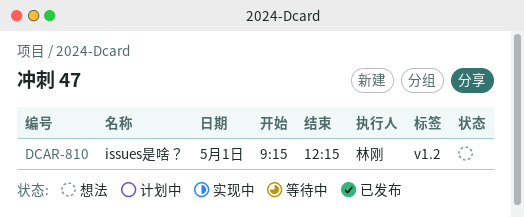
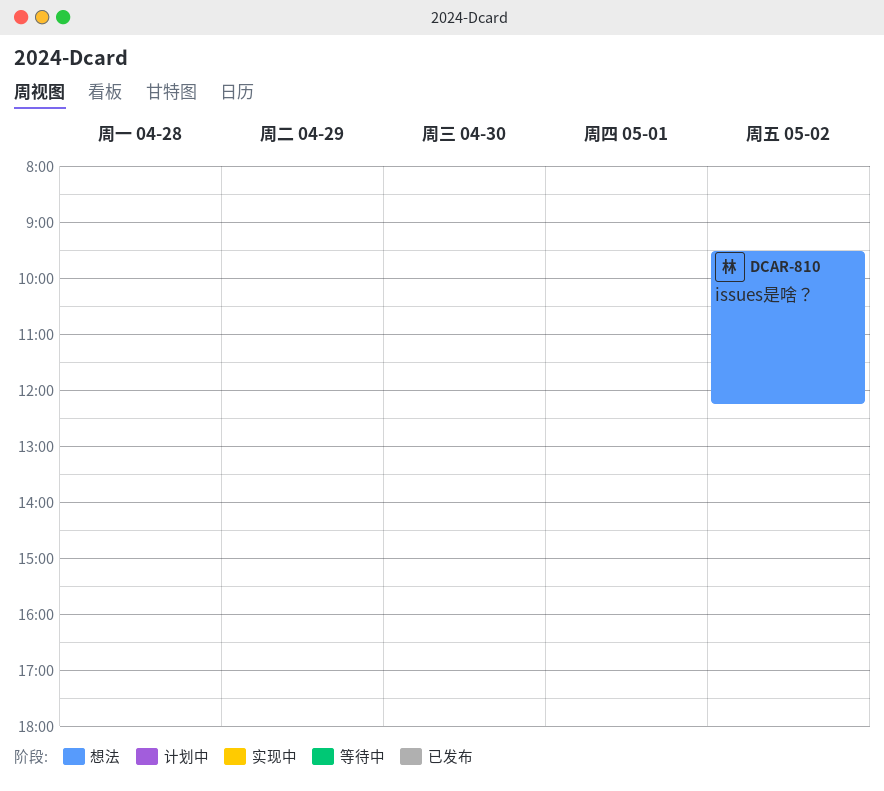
DCAR-810, day: May 1 -> May 2
DCAR-810, begins: 09:15 -> 09:30

